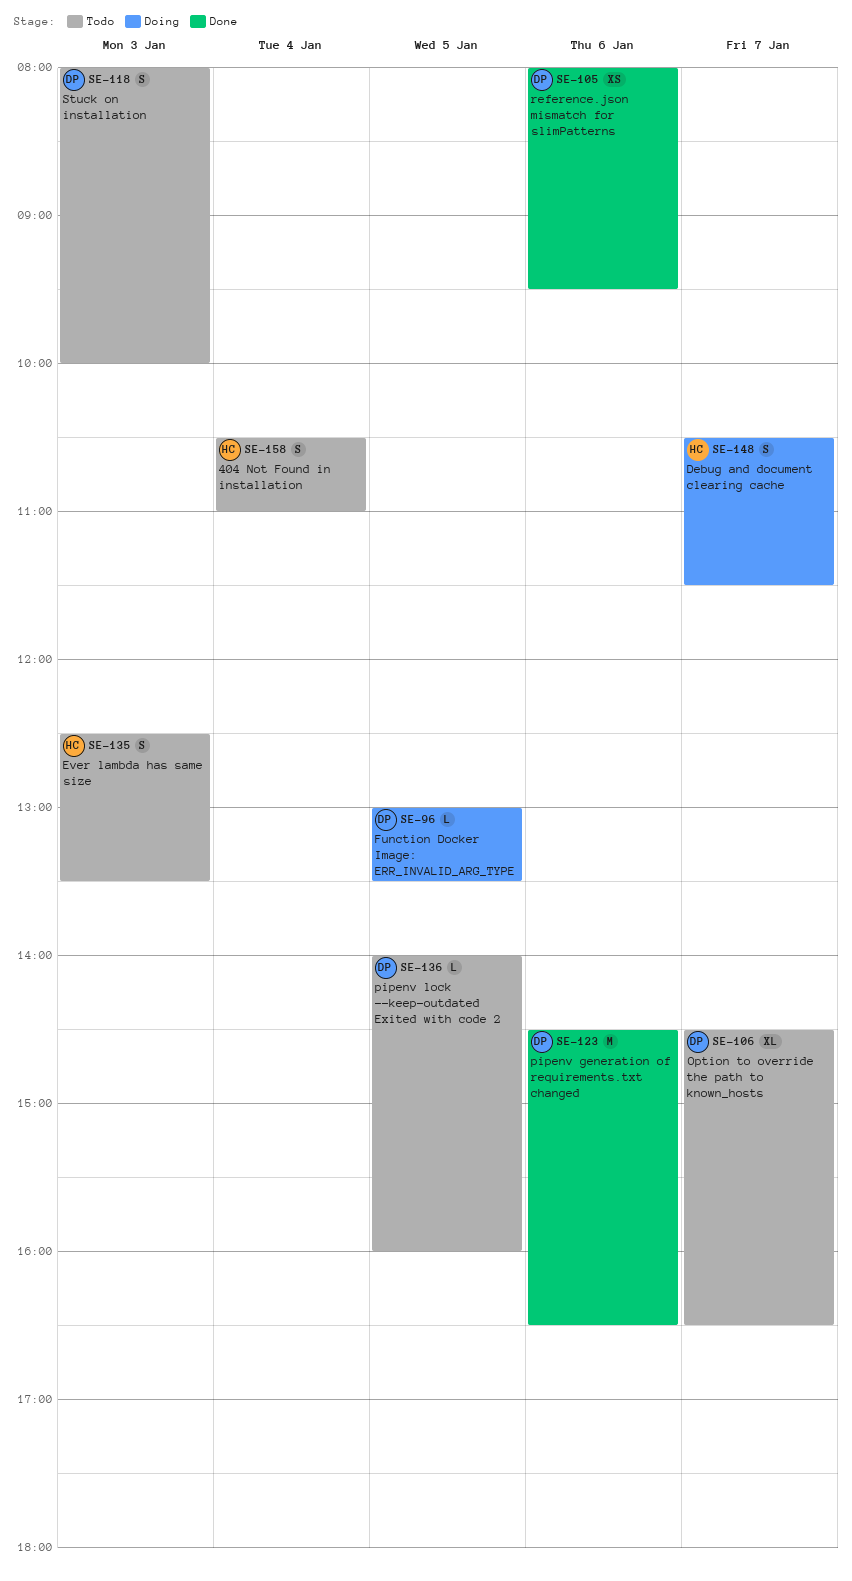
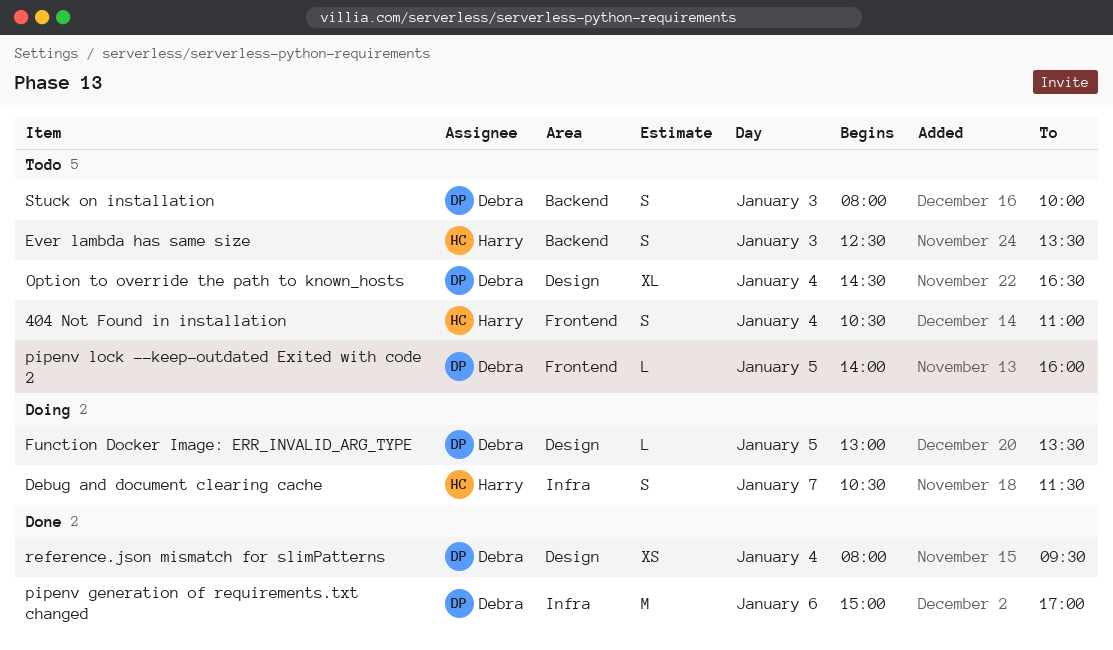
Option to override the path to known_hosts, day: Jan 7 -> Jan 4
pipenv generation of requirements.txt changed, begins: 14:30 -> 15:00
pipenv generation of requirements.txt changed, ends: 16:30 -> 17:00
reference.json mismatch for slimPatterns, day: Jan 6 -> Jan 4

